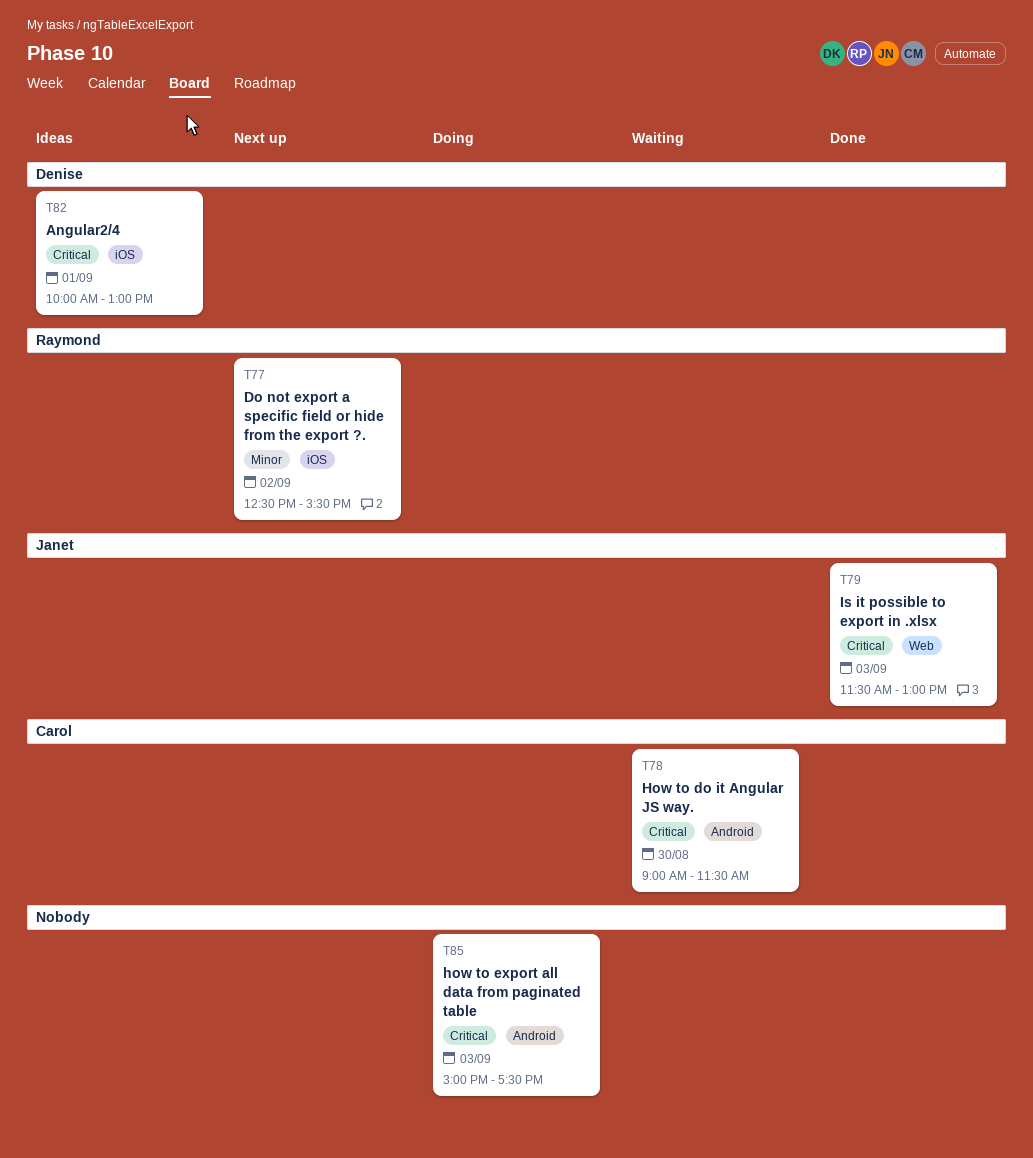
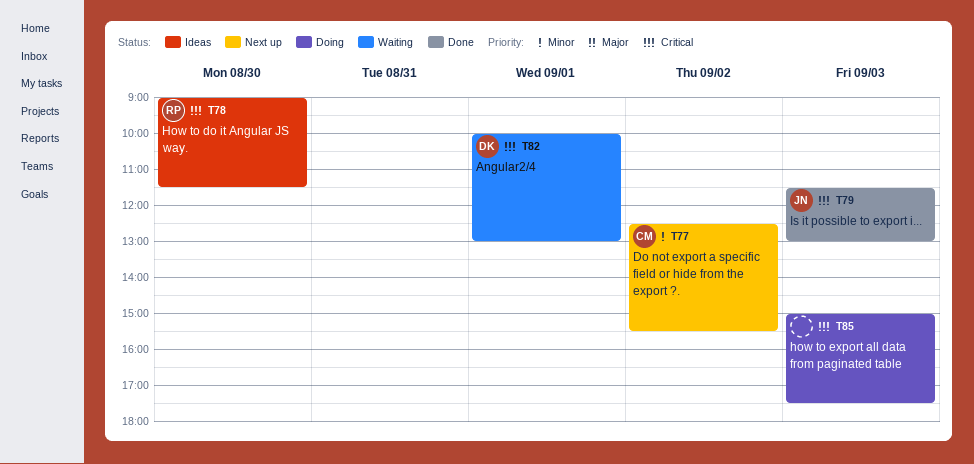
T77, owner: Raymond -> Carol
T78, status: Waiting -> Ideas
T78, owner: Carol -> Raymond
T82, status: Ideas -> Waiting

